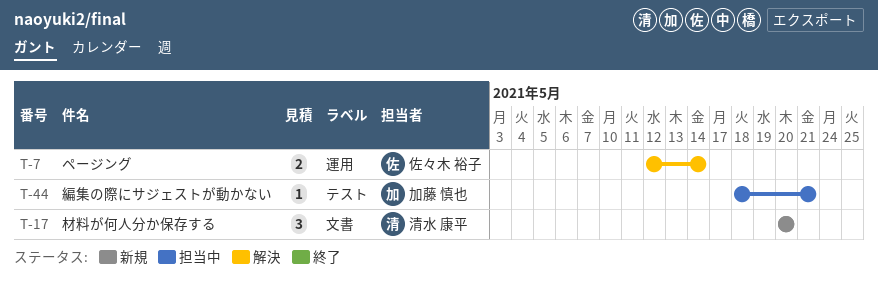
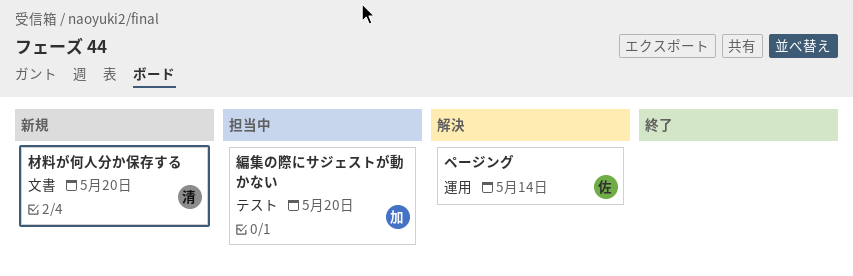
編集の際にサジェストが動かない, due: May 21 -> May 20

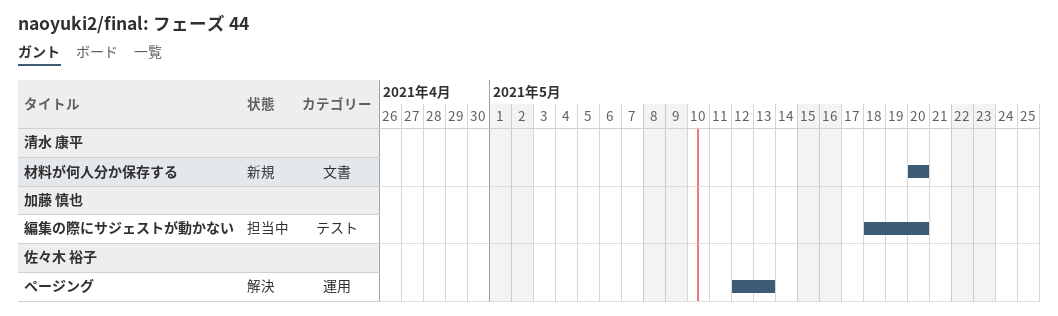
ページング, due: May 14 -> May 13

